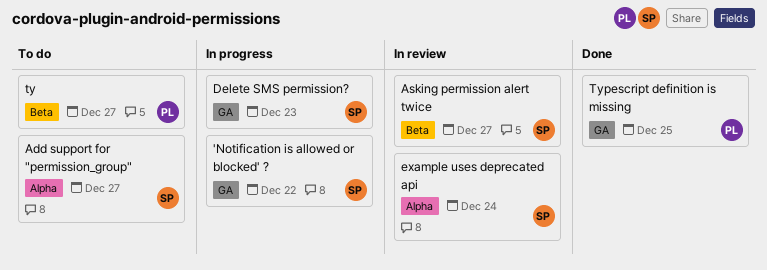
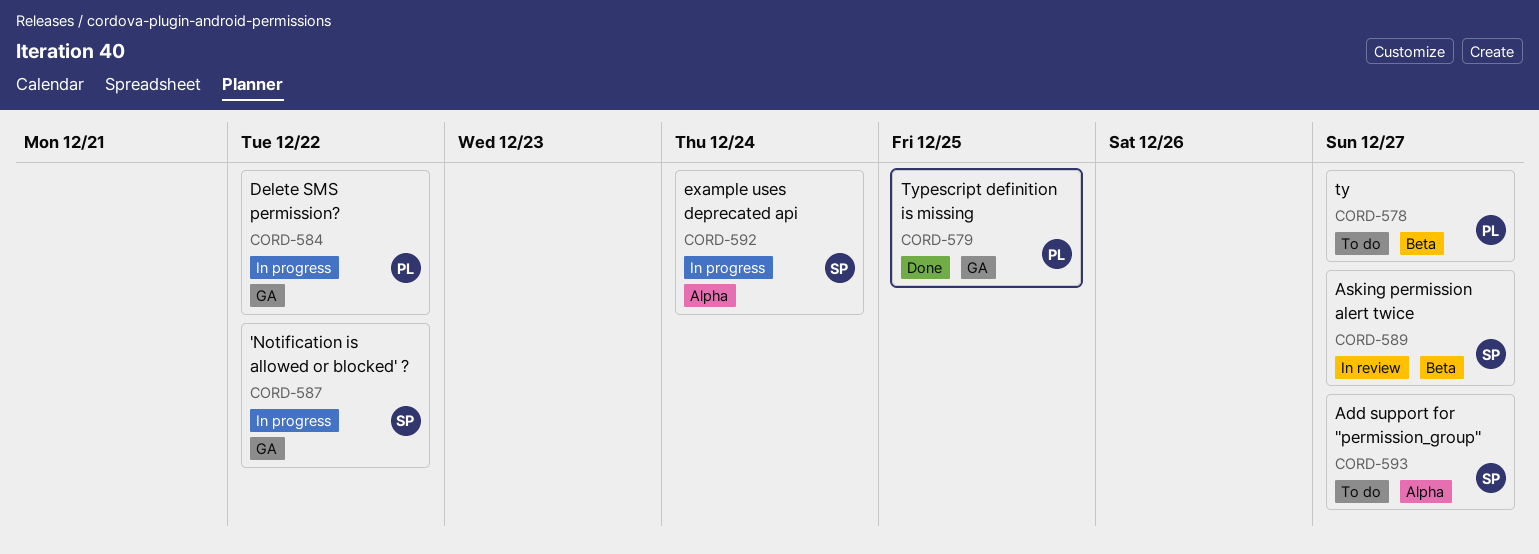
Delete SMS permission?, owner: SP -> PL
Delete SMS permission?, due: Dec 23 -> Dec 22
example uses deprecated api, status: In review -> In progress

